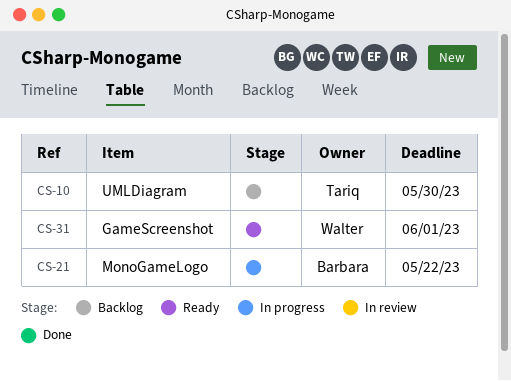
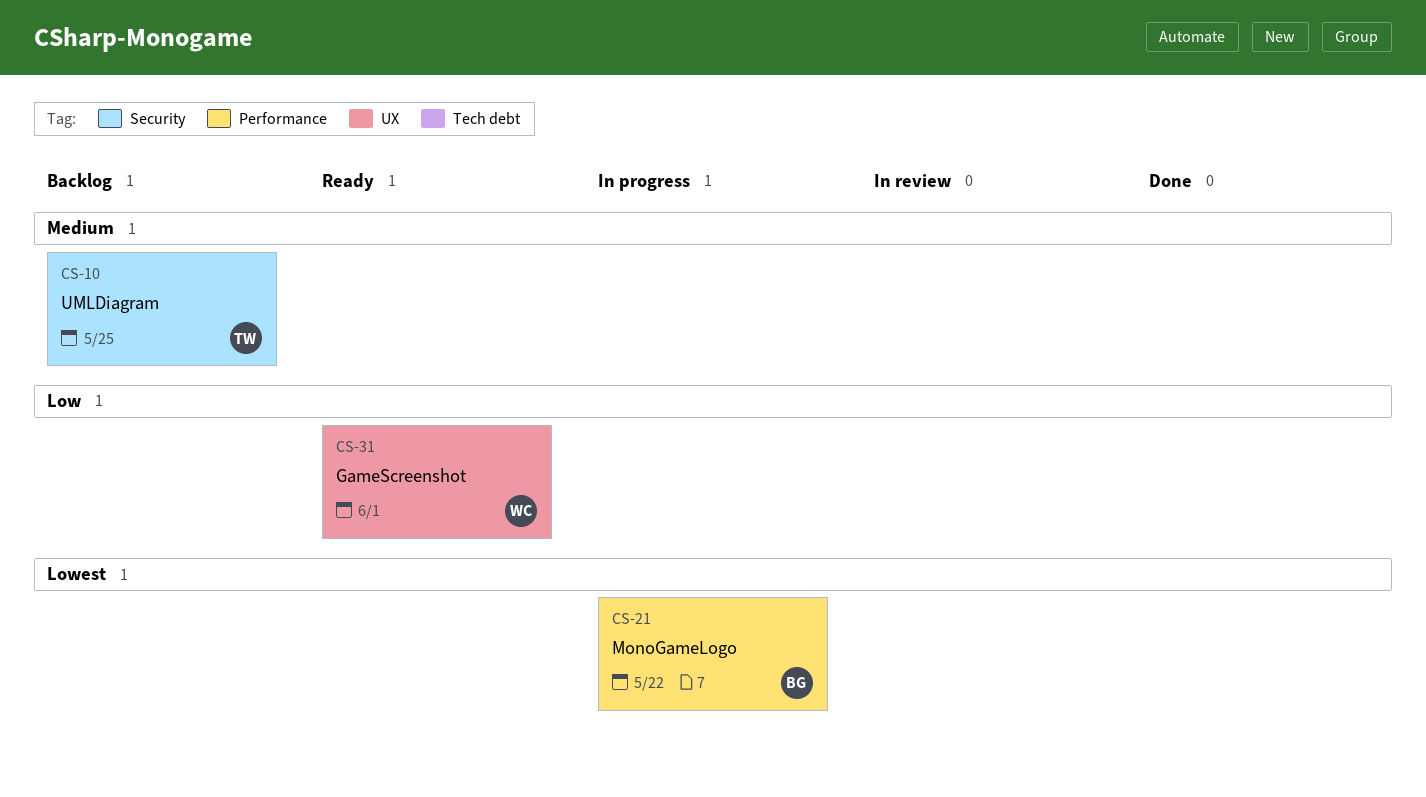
CS-10, due: May 30 -> May 25

